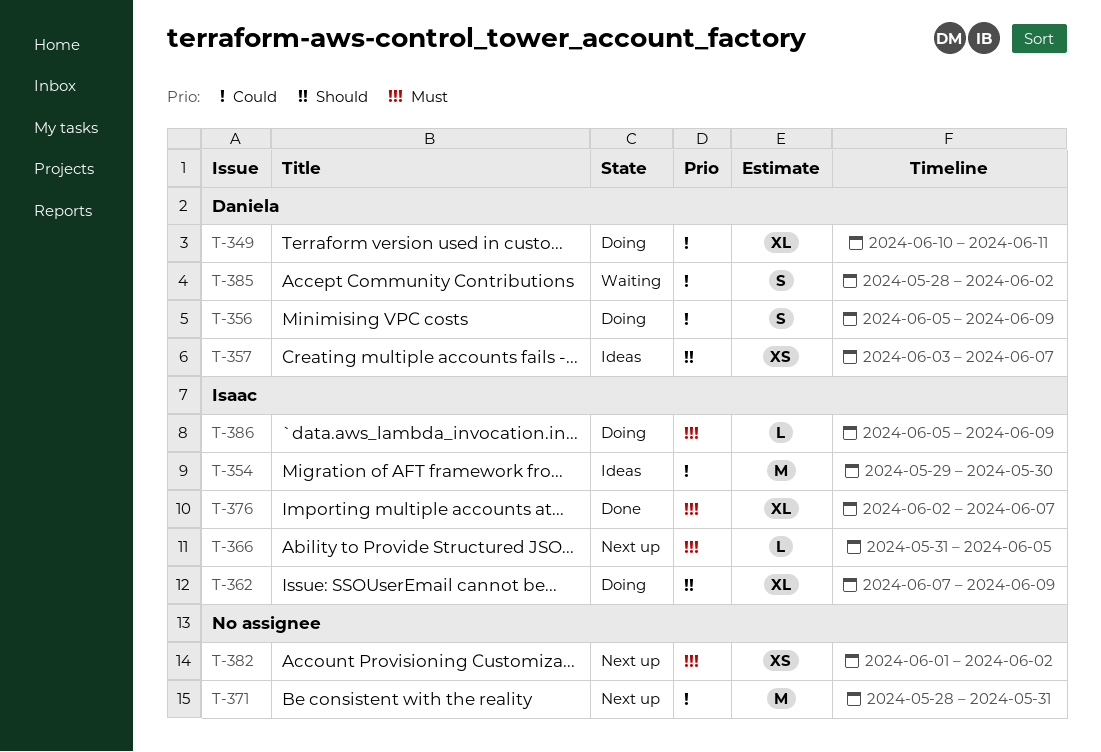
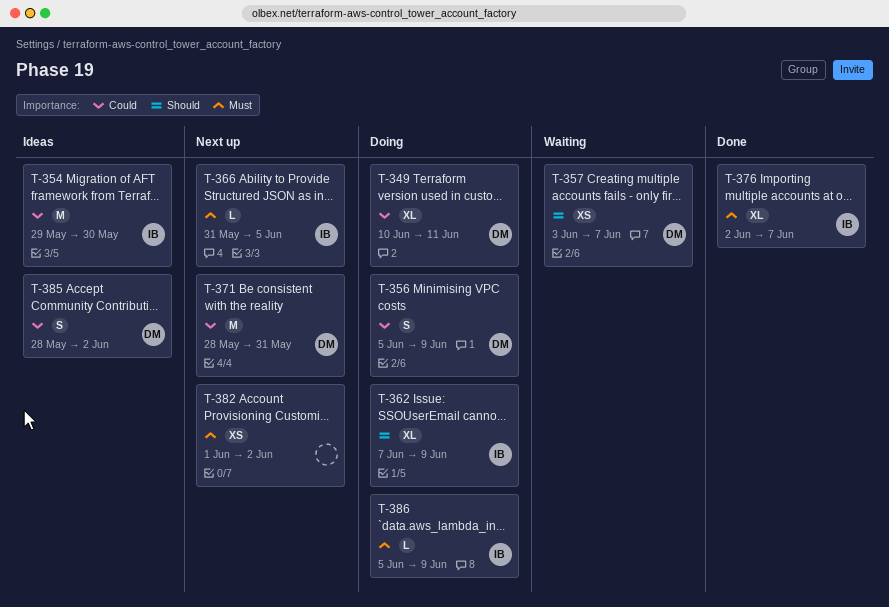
T-357, status: Ideas -> Waiting
T-371, owner: none -> Daniela
T-385, status: Waiting -> Ideas

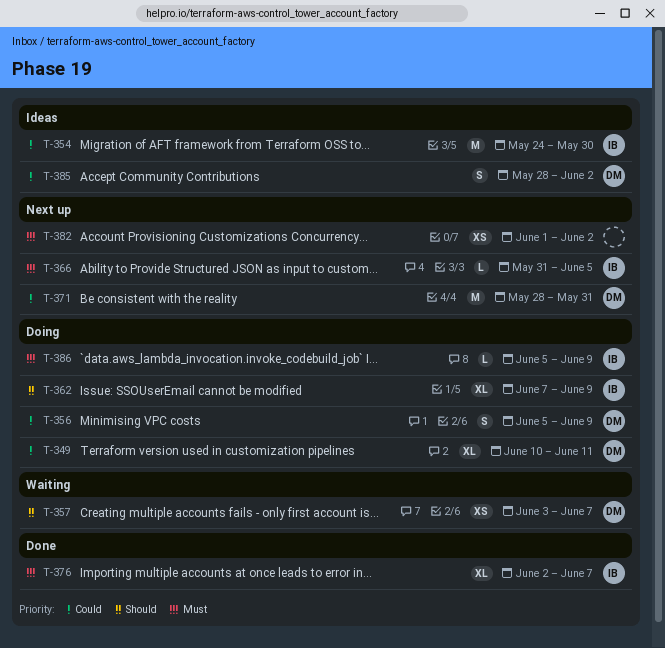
T-354, start: May 29 -> May 24

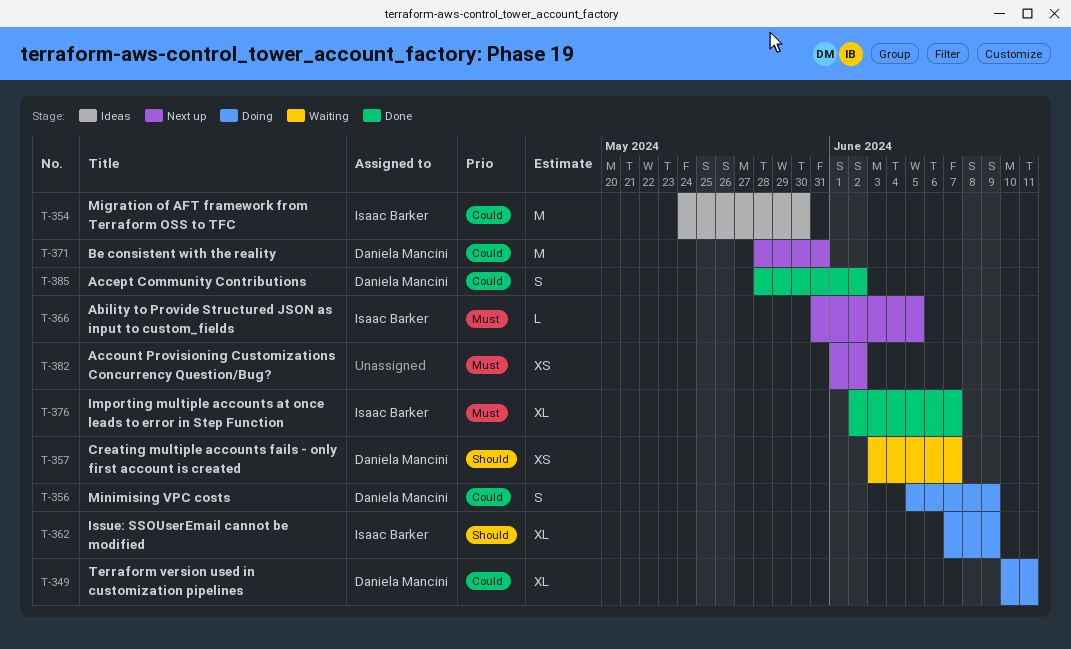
T-385, status: Ideas -> Done
T-386: present -> none

